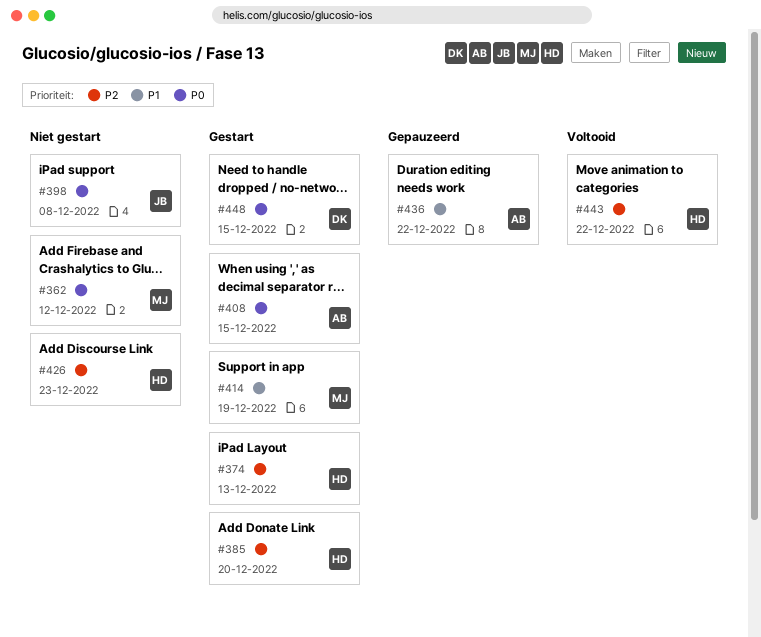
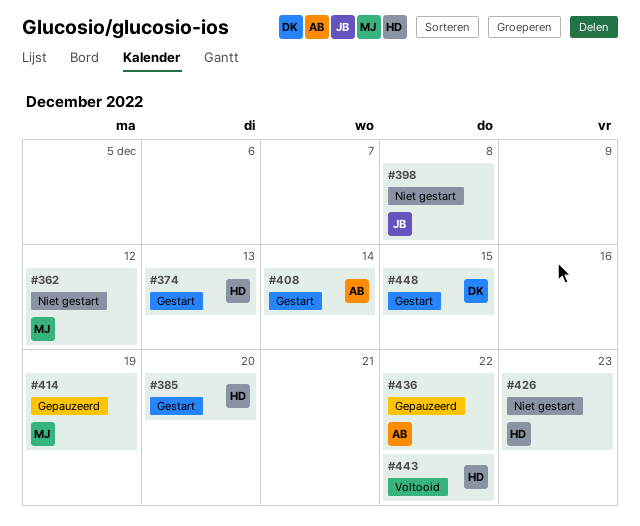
#408, due: Dec 15 -> Dec 14
#414, status: Gestart -> Gepauzeerd

